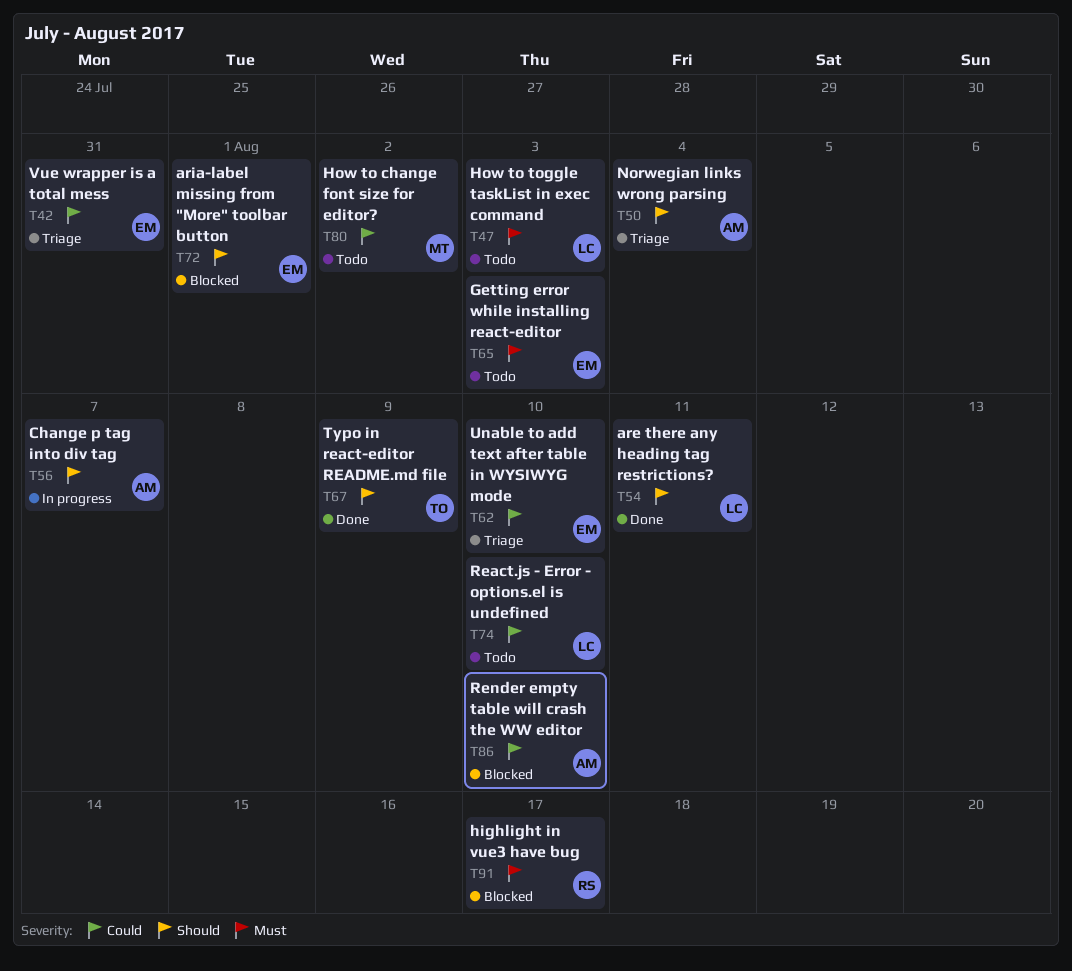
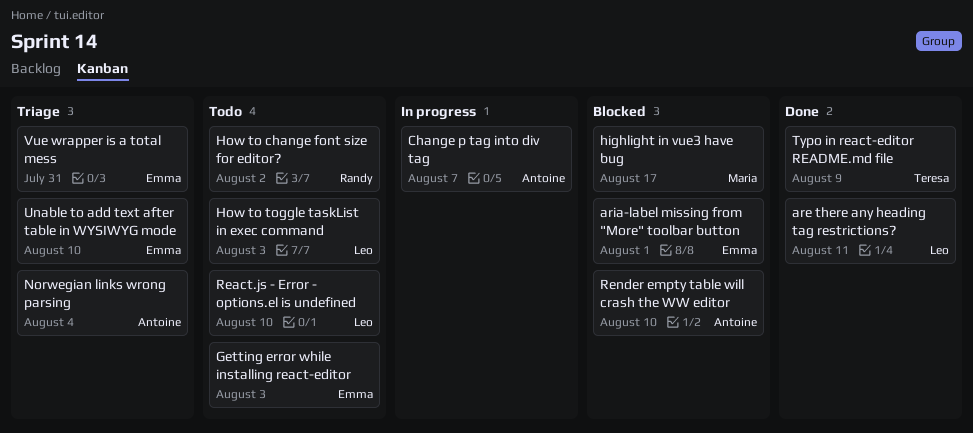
highlight in vue3 have bug, owner: Randy -> Maria
How to change font size for editor?, owner: Maria -> Randy

